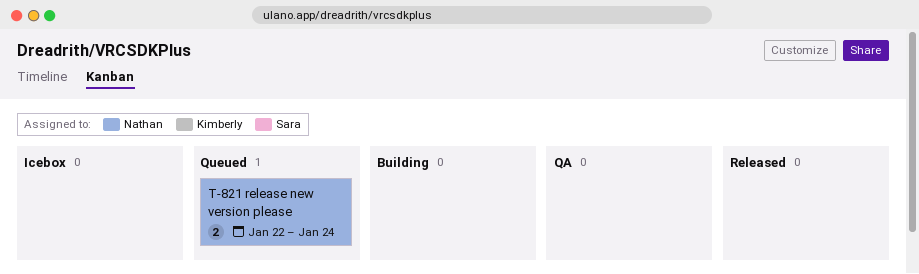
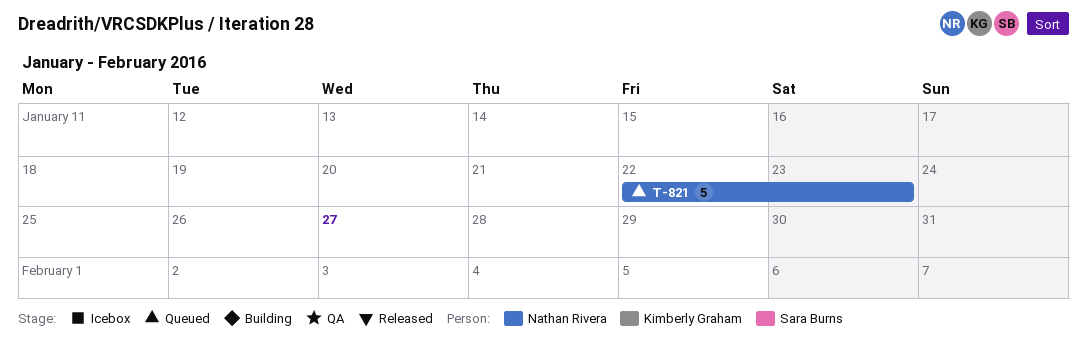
T-821, estimate: 2 -> 5
T-821, due: Jan 24 -> Jan 23

